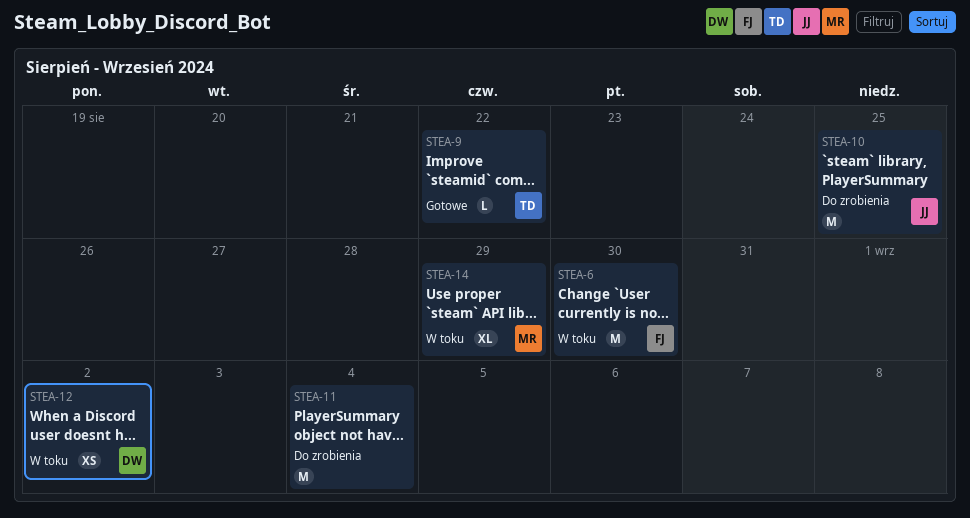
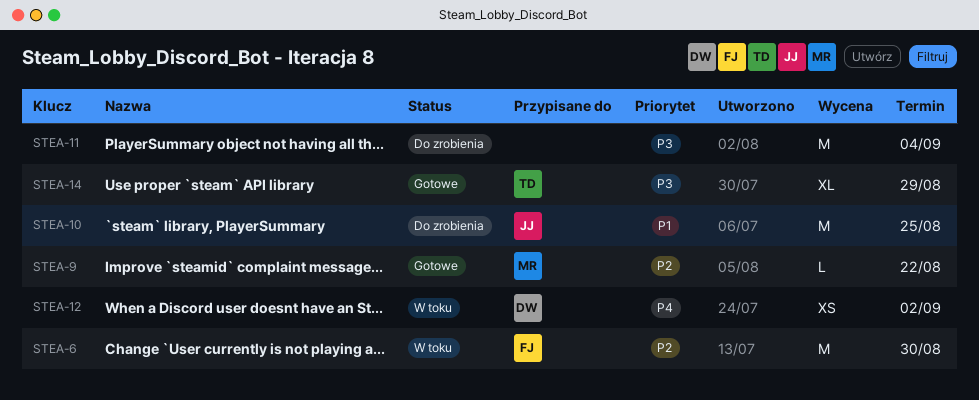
STEA-9, owner: TD -> MR
STEA-14, status: W toku -> Gotowe
STEA-14, owner: MR -> TD

